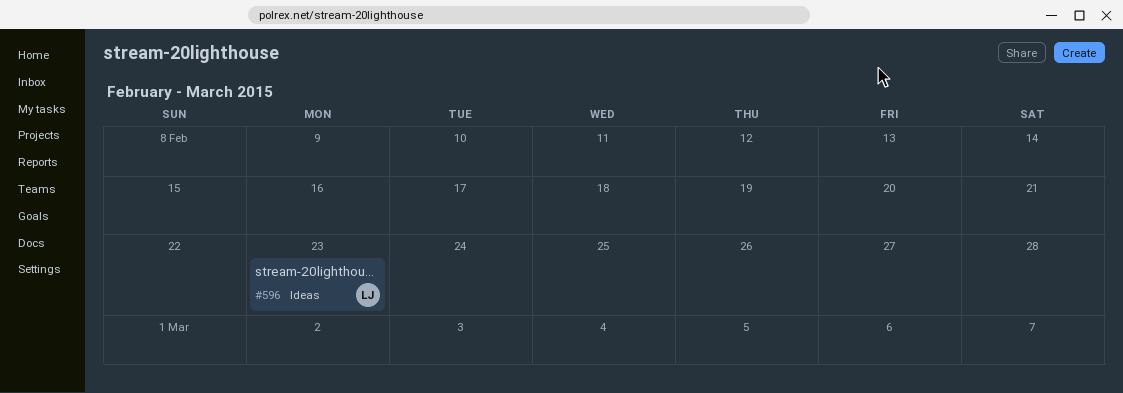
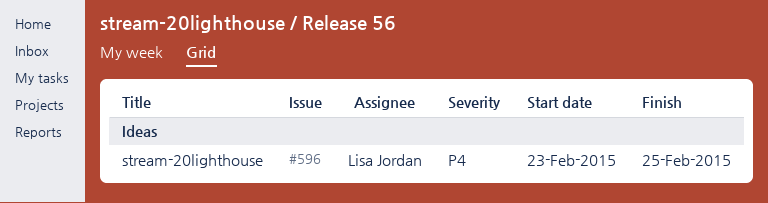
#596, due: Feb 23 -> Feb 25

